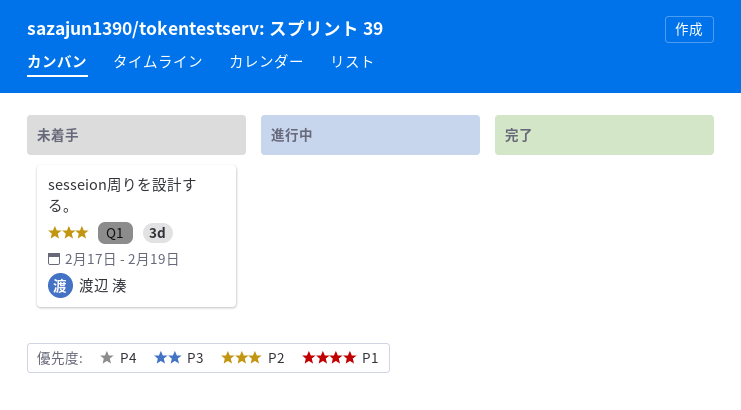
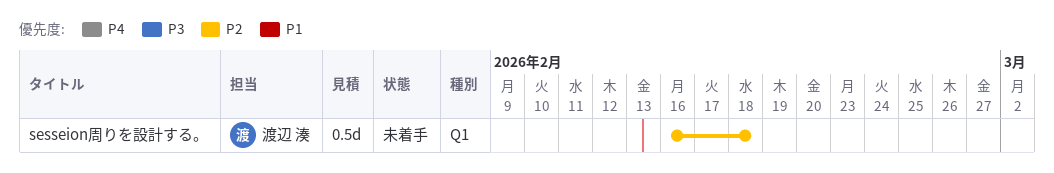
sesseion周りを設計する。, estimate: 3d -> 0.5d
sesseion周りを設計する。, start: Feb 17 -> Feb 16
sesseion周りを設計する。, due: Feb 19 -> Feb 18

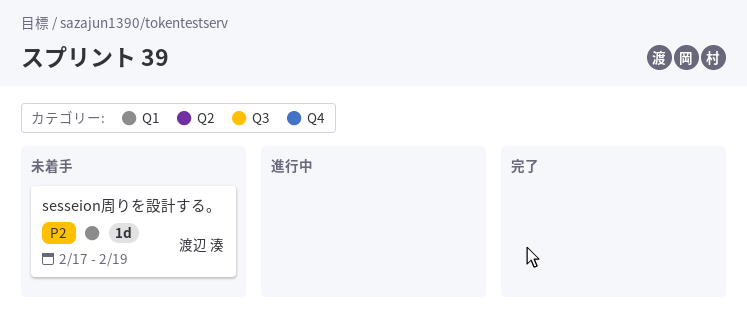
sesseion周りを設計する。, estimate: 0.5d -> 1d
sesseion周りを設計する。, start: Feb 16 -> Feb 17
sesseion周りを設計する。, due: Feb 18 -> Feb 19

